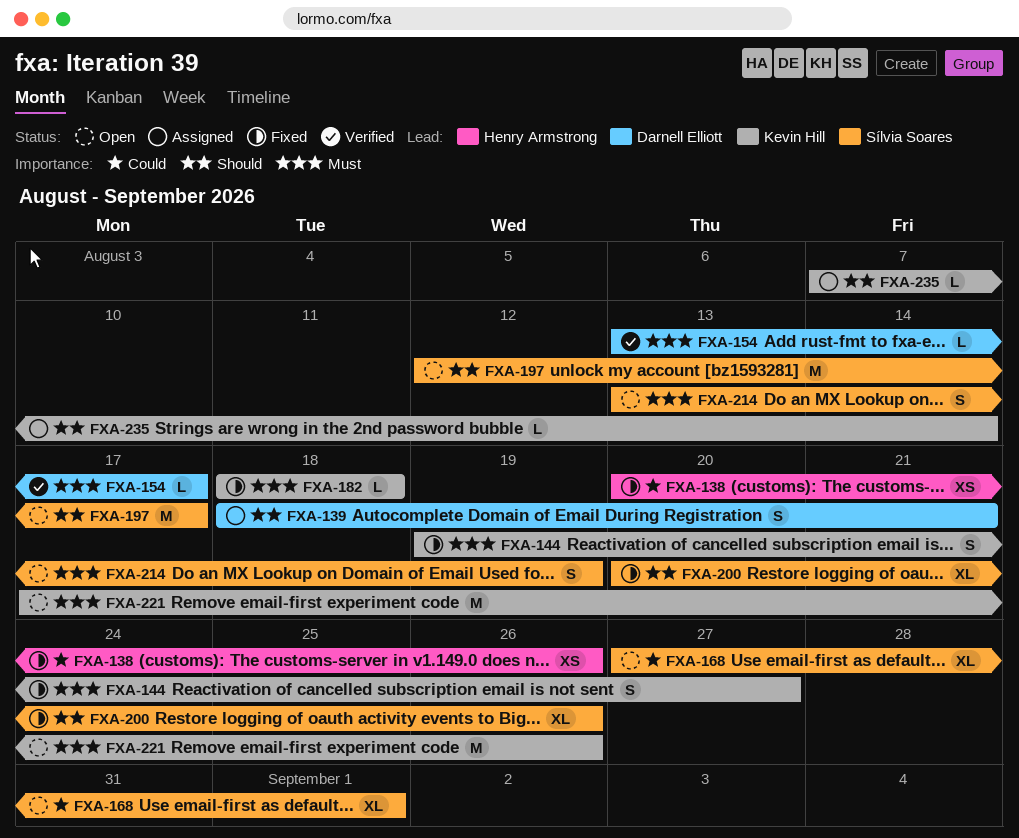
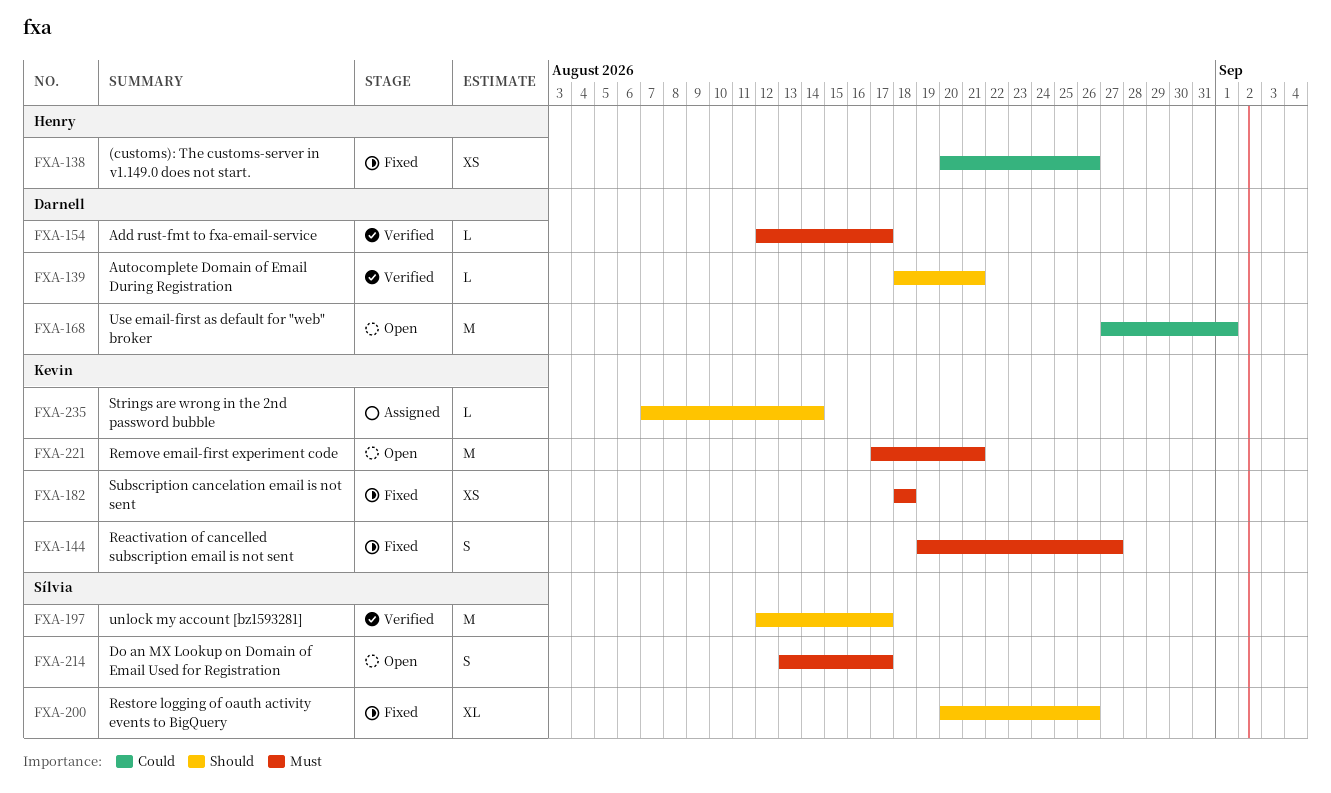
FXA-139, status: Assigned -> Verified
FXA-139, estimate: S -> L
FXA-154, start: Aug 13 -> Aug 12
FXA-168, owner: Sílvia Soares -> Darnell Elliott
FXA-168, estimate: XL -> M
FXA-182, estimate: L -> XS
FXA-197, status: Open -> Verified
FXA-214, due: Aug 19 -> Aug 17
FXA-221, due: Aug 26 -> Aug 21

